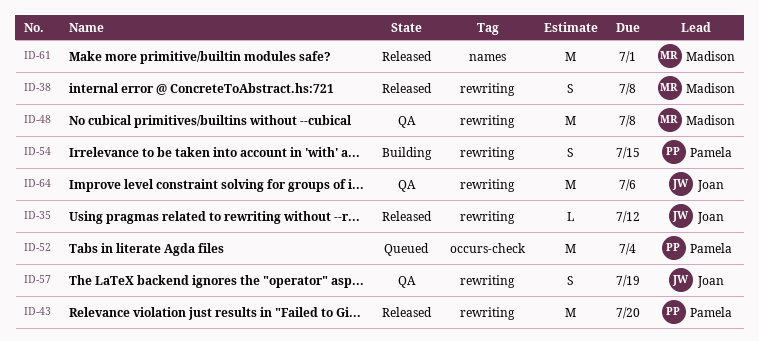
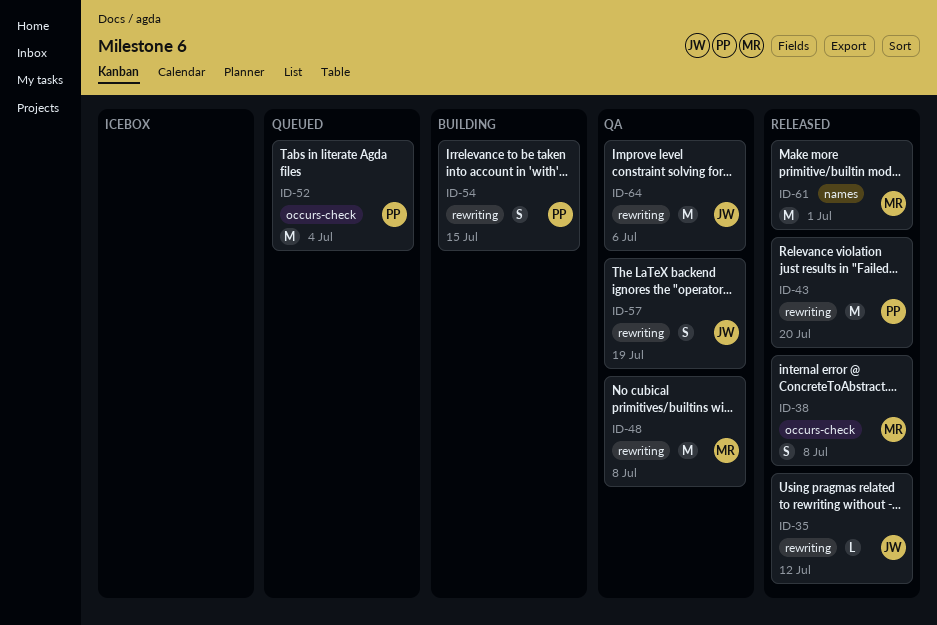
ID-38, label: rewriting -> occurs-check

